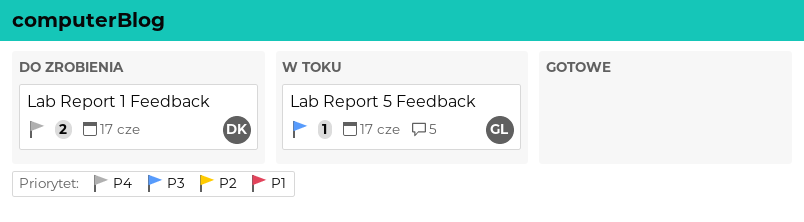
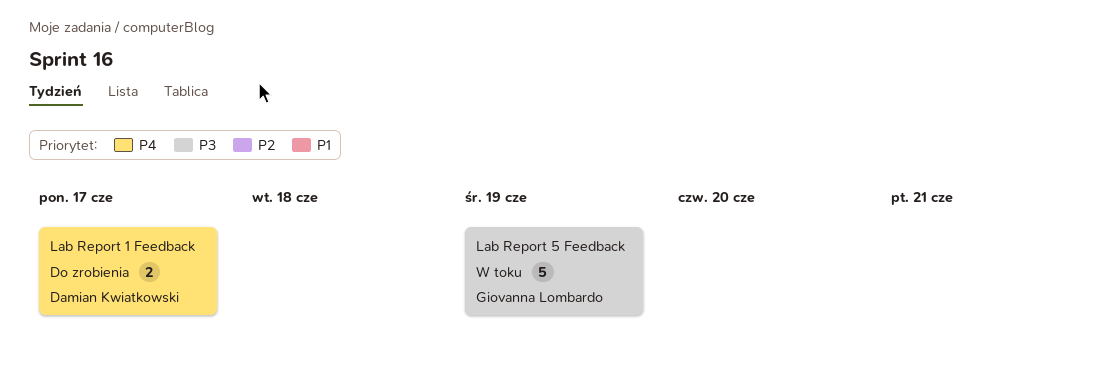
Lab Report 5 Feedback, estimate: 1 -> 5
Lab Report 5 Feedback, due: Jun 17 -> Jun 19

